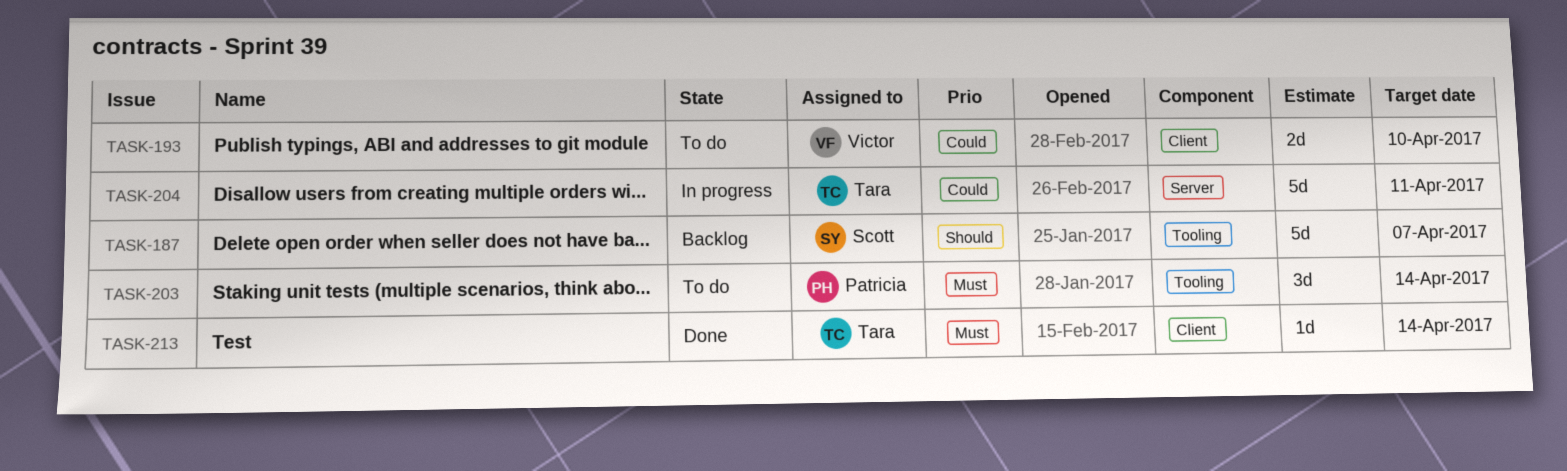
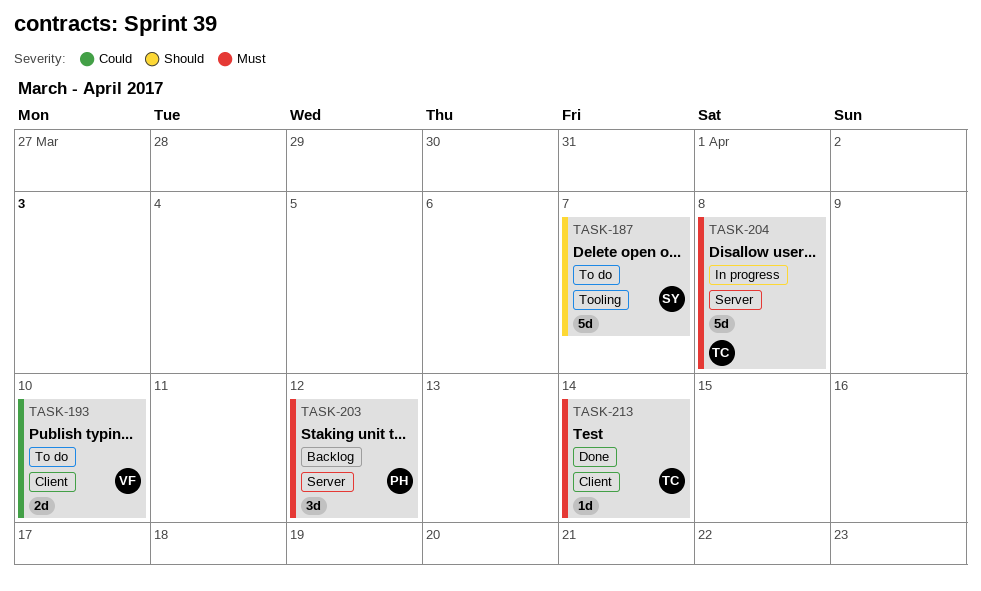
TASK-187, status: Backlog -> To do
TASK-203, status: To do -> Backlog
TASK-203, label: Tooling -> Server
TASK-203, due: Apr 14 -> Apr 12
TASK-204, priority: Could -> Must
TASK-204, due: Apr 11 -> Apr 8

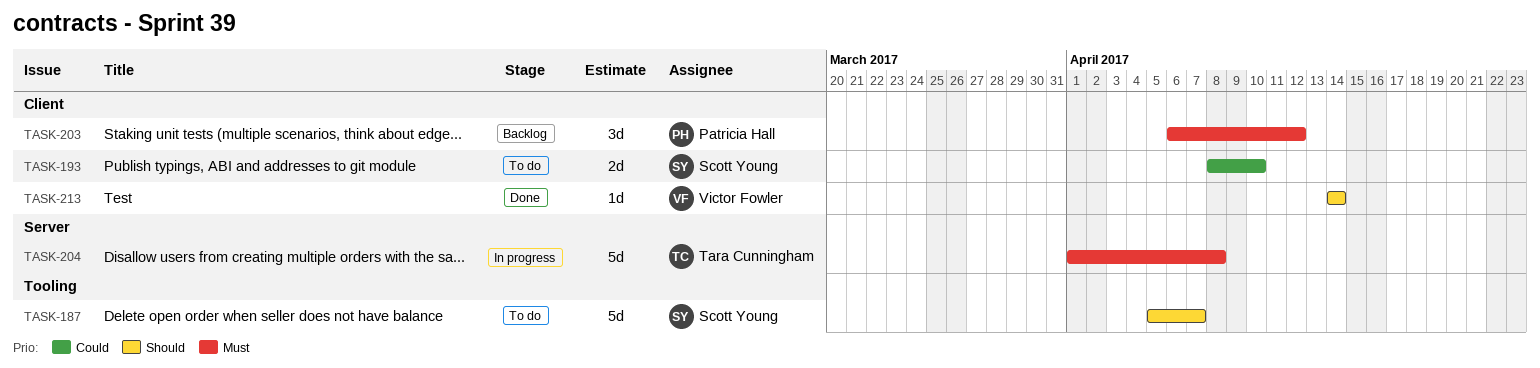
TASK-193, owner: Victor Fowler -> Scott Young
TASK-203, label: Server -> Client
TASK-213, owner: Tara Cunningham -> Victor Fowler
TASK-213, priority: Must -> Should

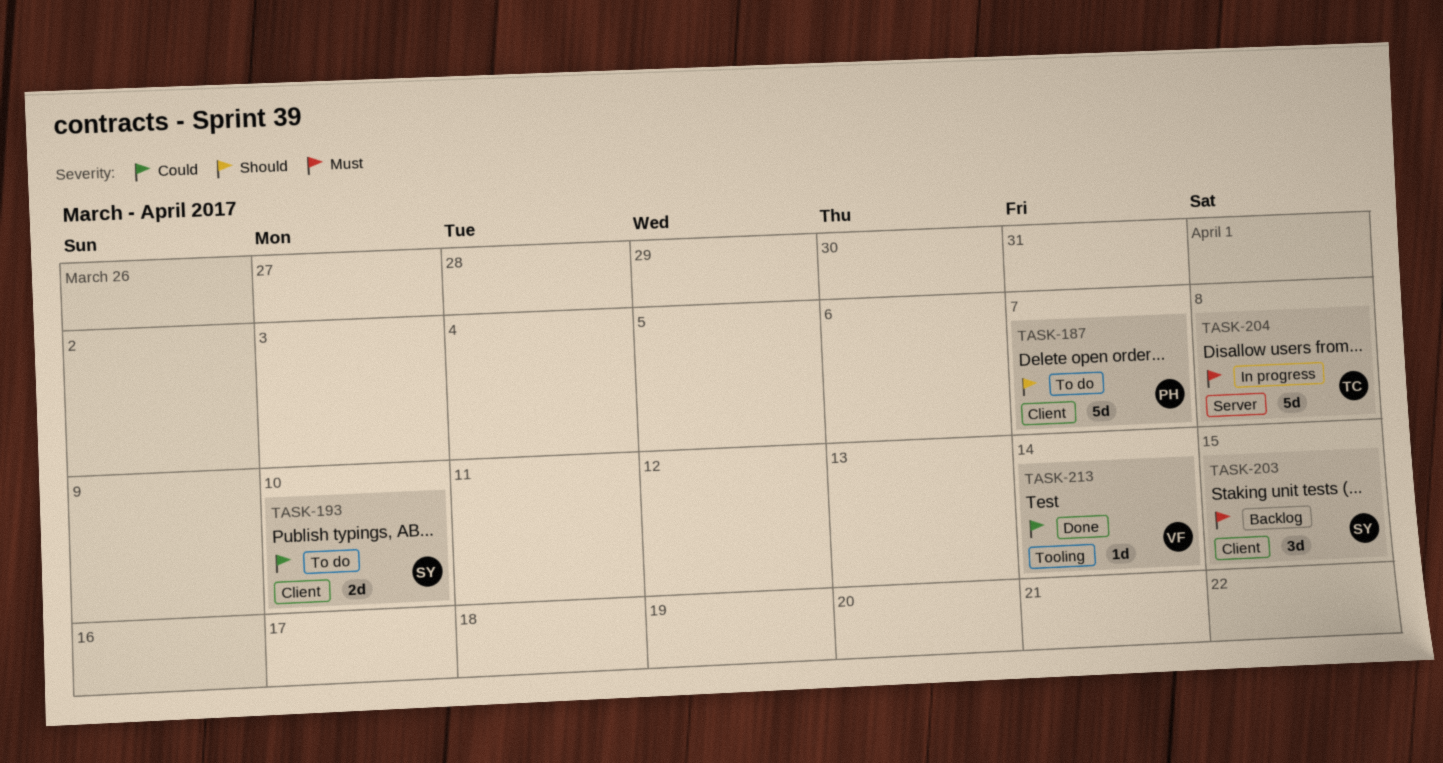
TASK-187, owner: Scott Young -> Patricia Hall
TASK-187, label: Tooling -> Client
TASK-203, owner: Patricia Hall -> Scott Young
TASK-203, due: Apr 12 -> Apr 15
TASK-213, priority: Should -> Could
TASK-213, label: Client -> Tooling

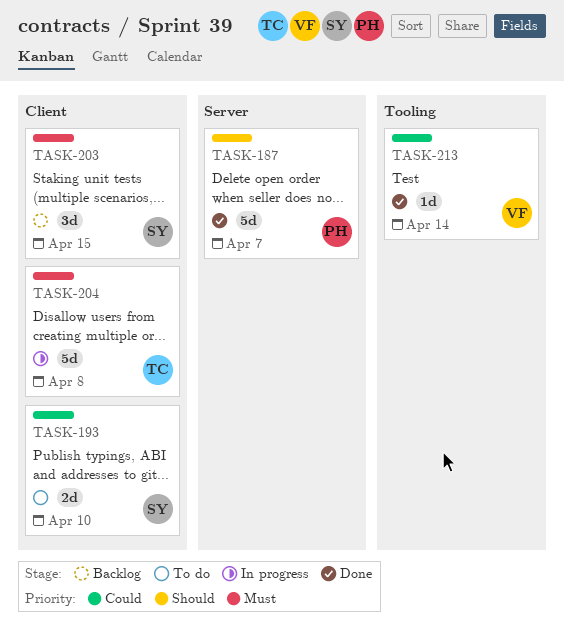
TASK-187, status: To do -> Done
TASK-187, label: Client -> Server
TASK-204, label: Server -> Client

